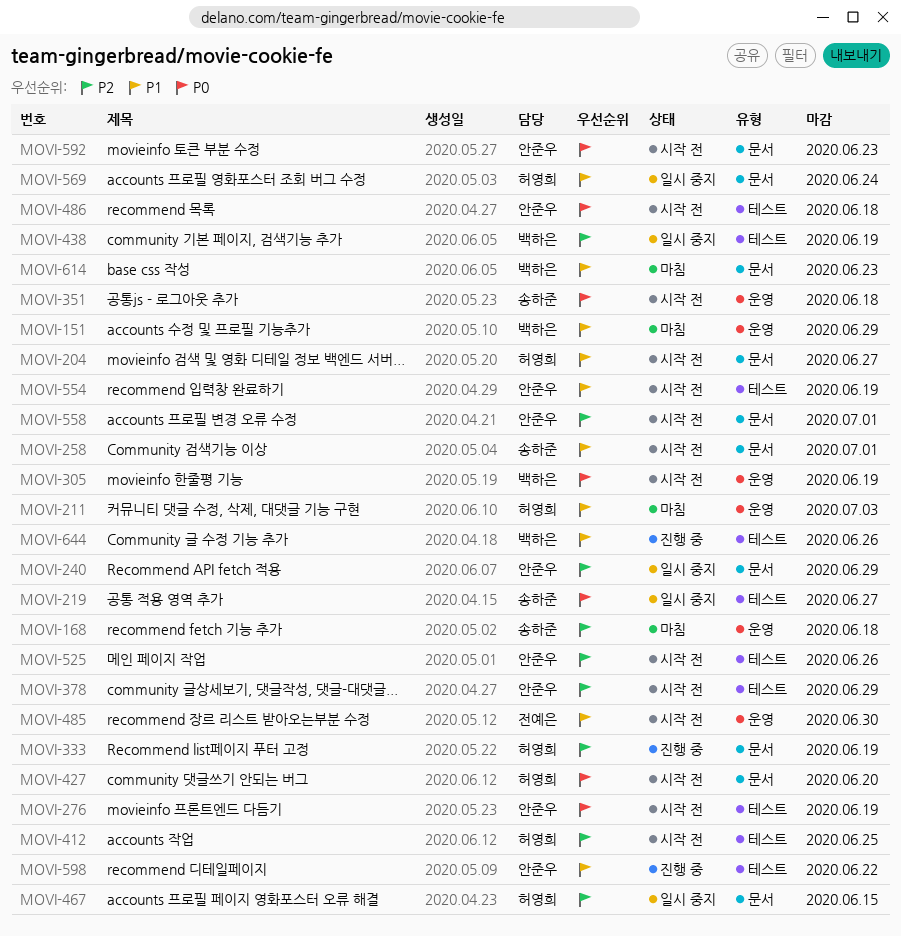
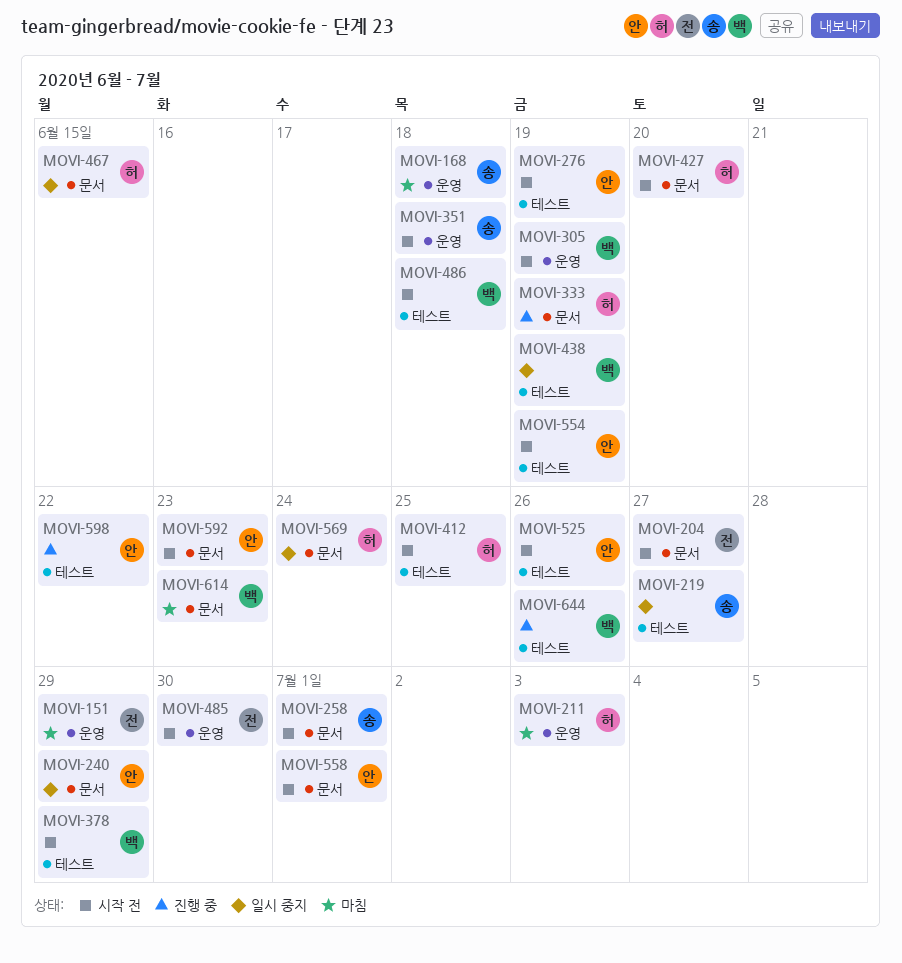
MOVI-151, owner: 백하은 -> 전예은
MOVI-204, owner: 허영희 -> 전예은
MOVI-378, owner: 안준우 -> 백하은
MOVI-486, owner: 안준우 -> 백하은

